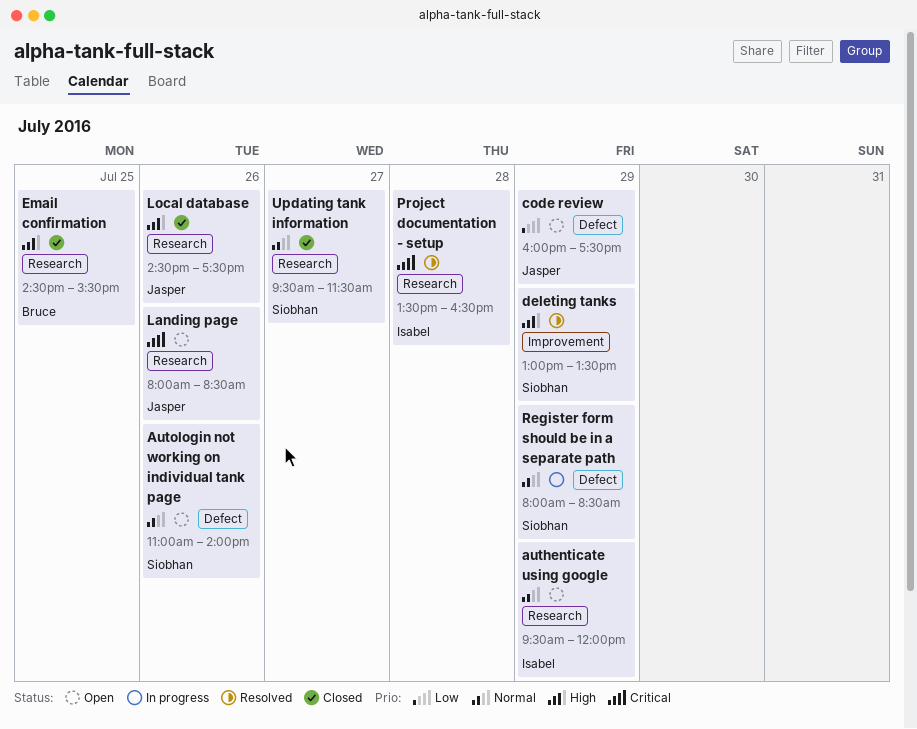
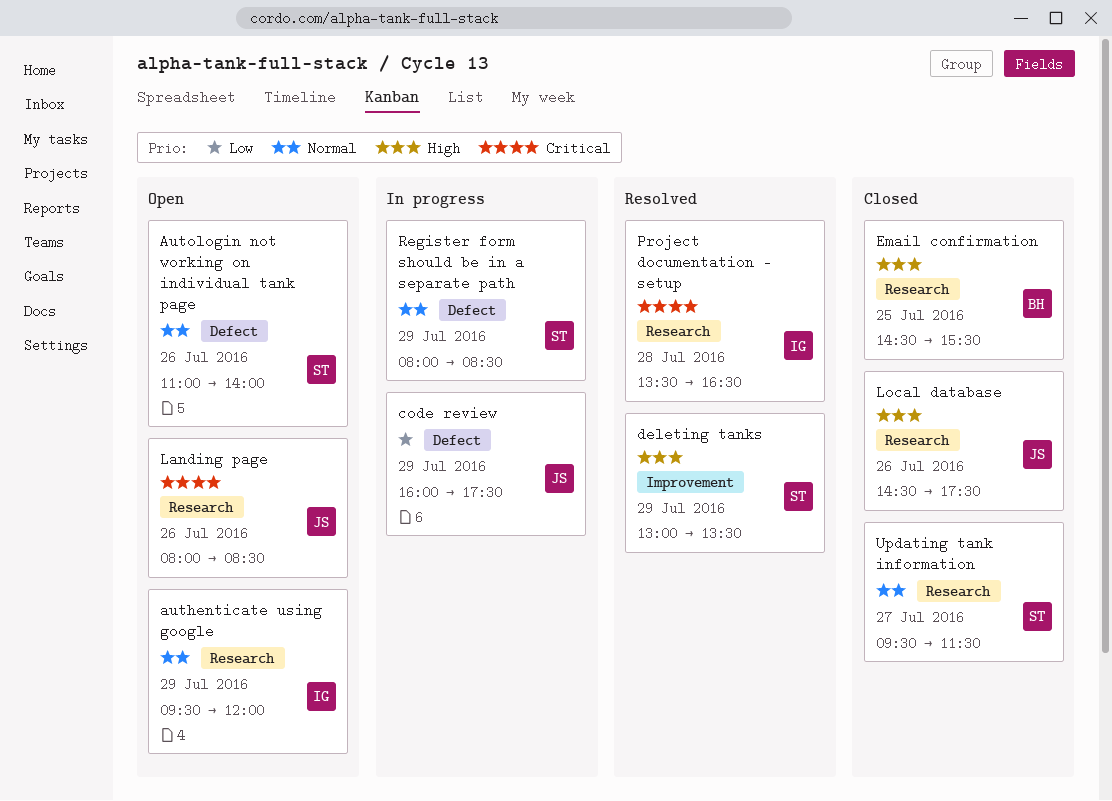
code review, status: Open -> In progress

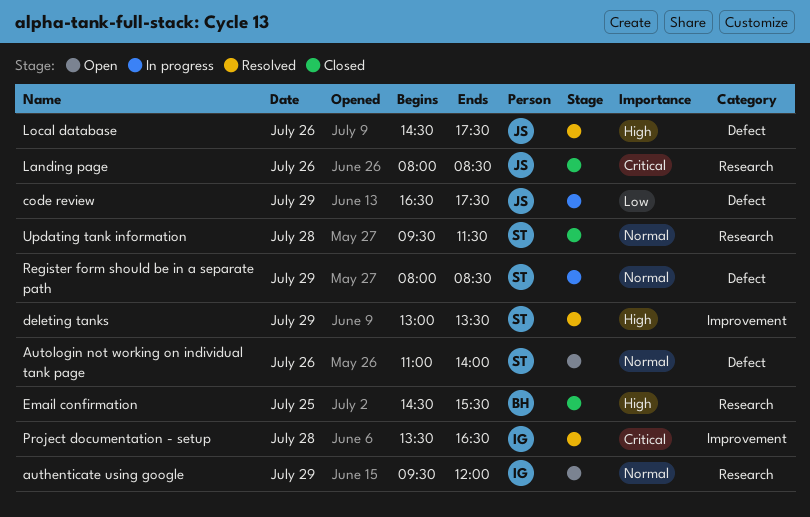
code review, begins: 16:00 -> 16:30
Landing page, status: Open -> Closed
Local database, status: Closed -> Resolved
Local database, label: Research -> Defect
Project documentation - setup, label: Research -> Improvement
Updating tank information, day: Jul 27 -> Jul 28

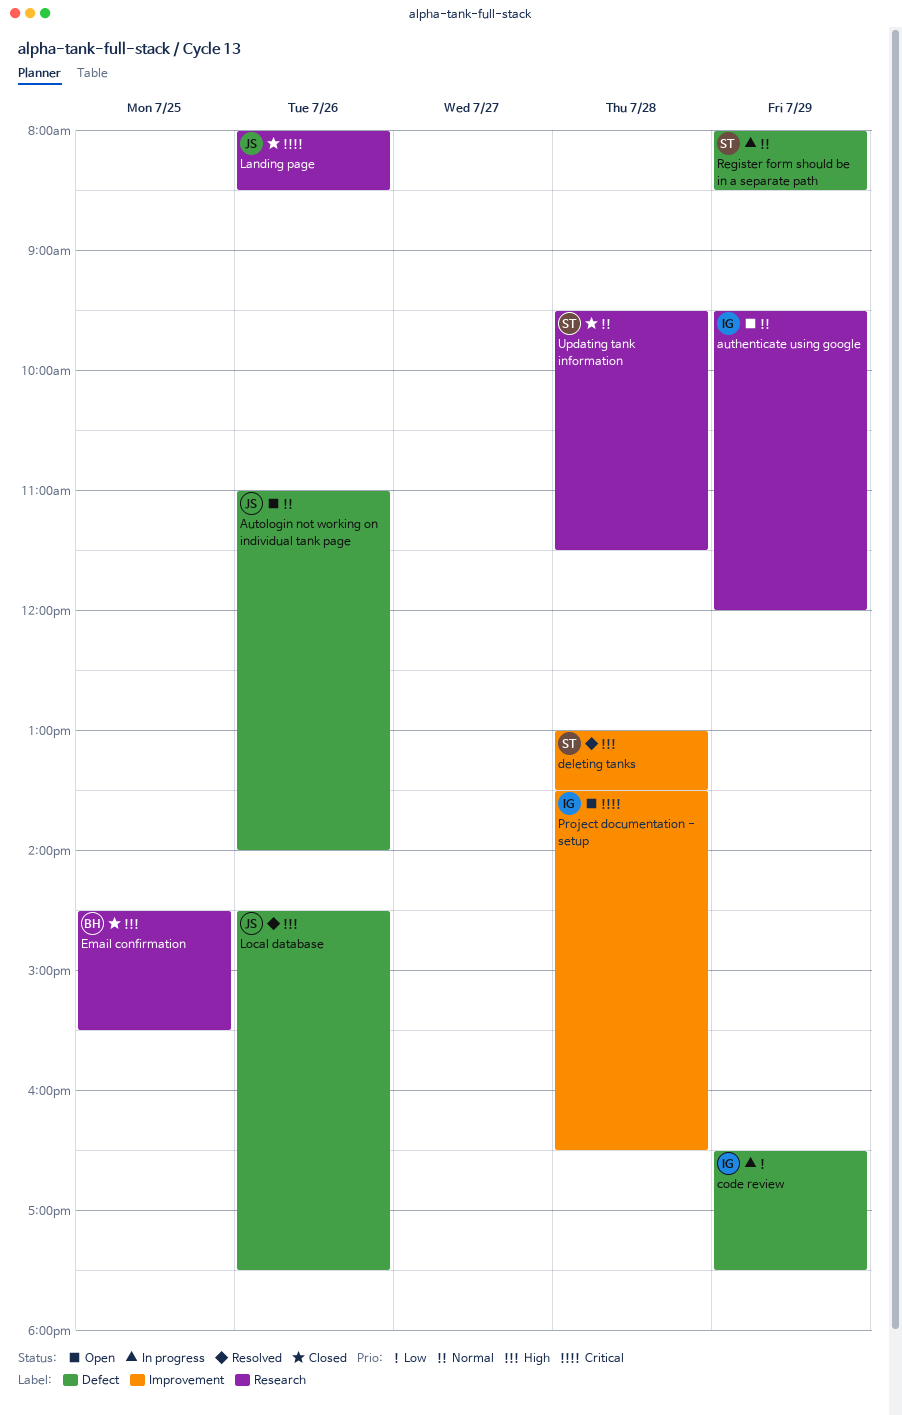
Autologin not working on individual tank page, owner: ST -> JS
code review, owner: JS -> IG
deleting tanks, day: Jul 29 -> Jul 28
Project documentation - setup, status: Resolved -> Open

